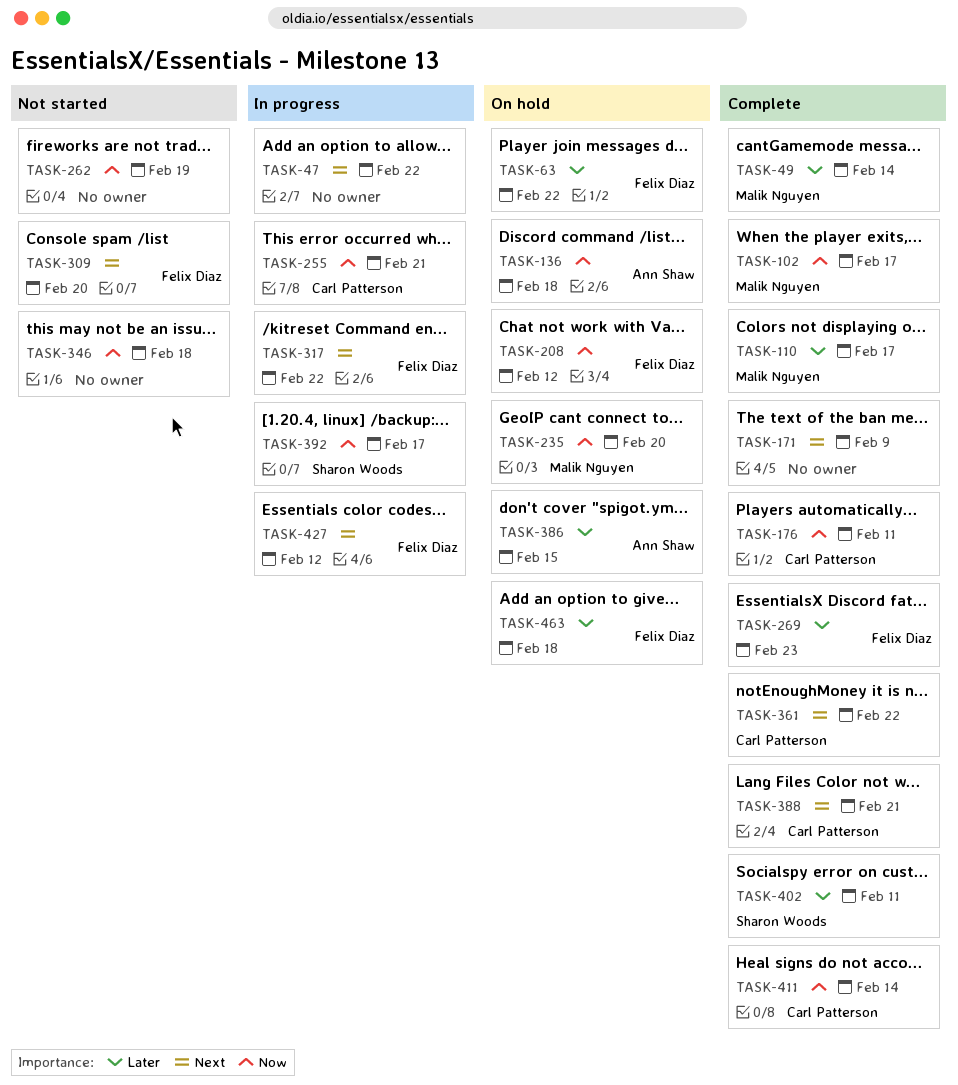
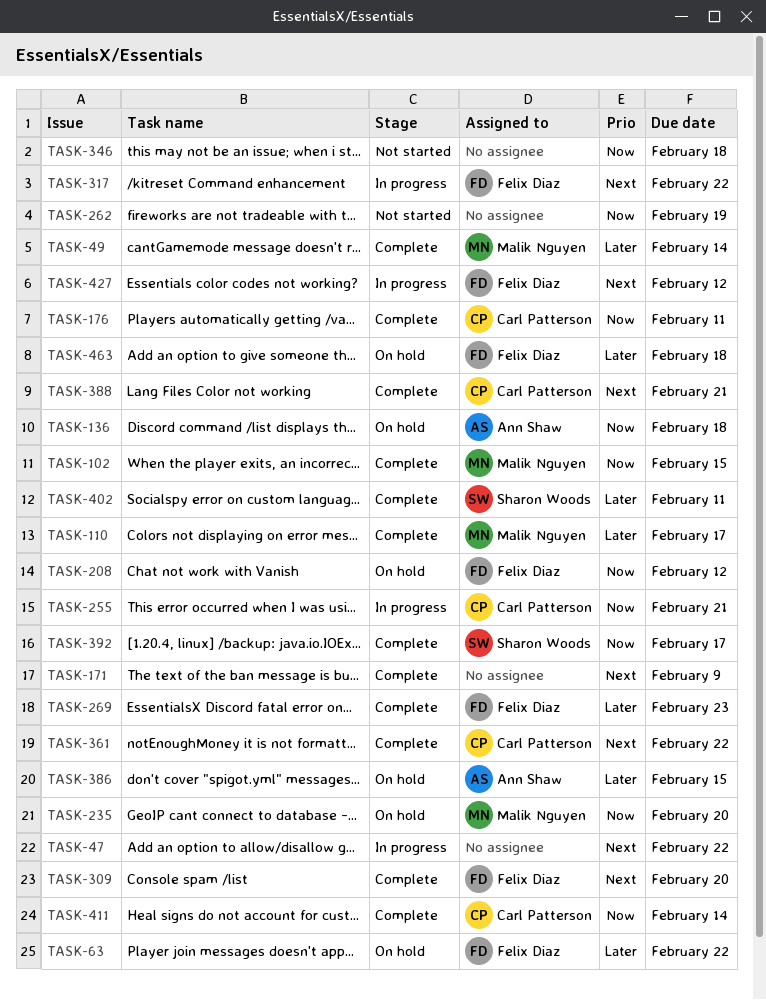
TASK-102, due: Feb 17 -> Feb 15
TASK-309, status: Not started -> Complete
TASK-392, status: In progress -> Complete

